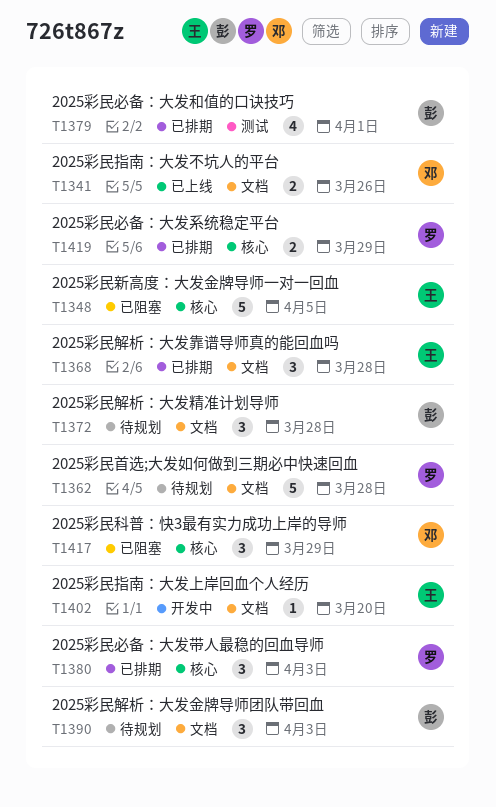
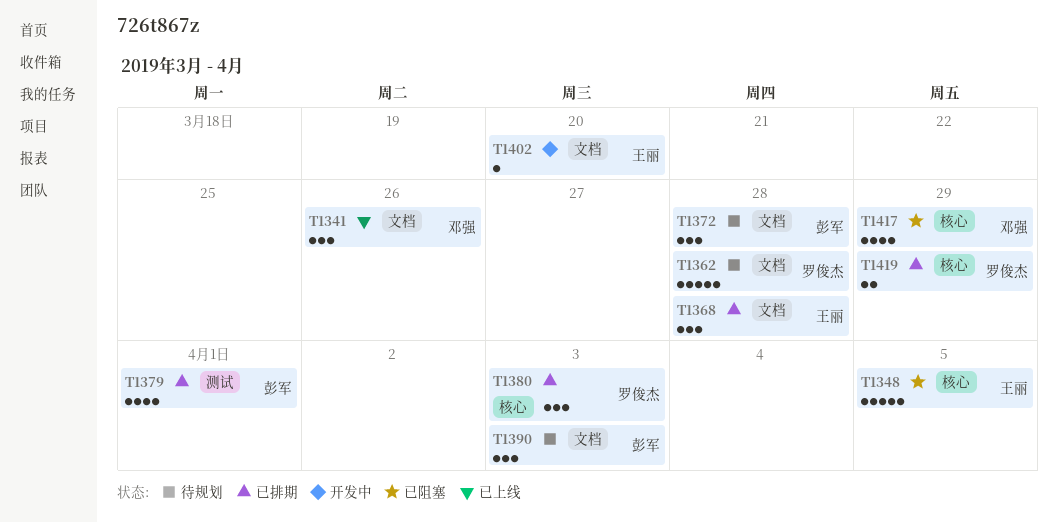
T1341, estimate: 2 -> 3
T1417, estimate: 3 -> 4

